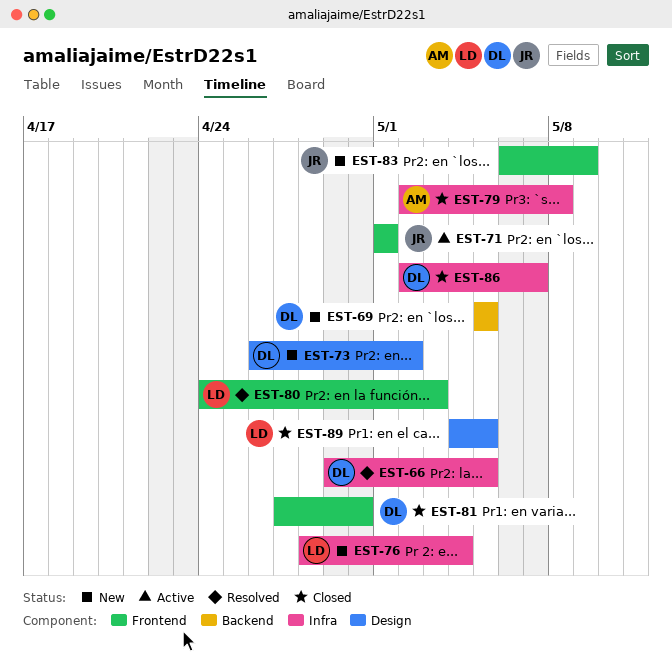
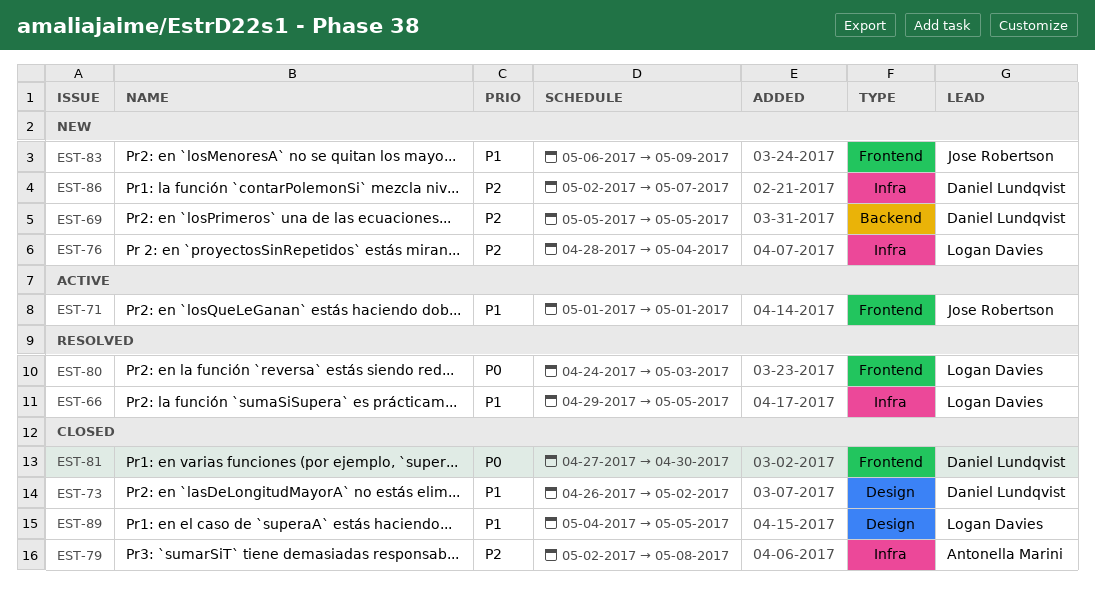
EST-66, owner: Daniel Lundqvist -> Logan Davies
EST-73, status: New -> Closed
EST-86, status: Closed -> New

